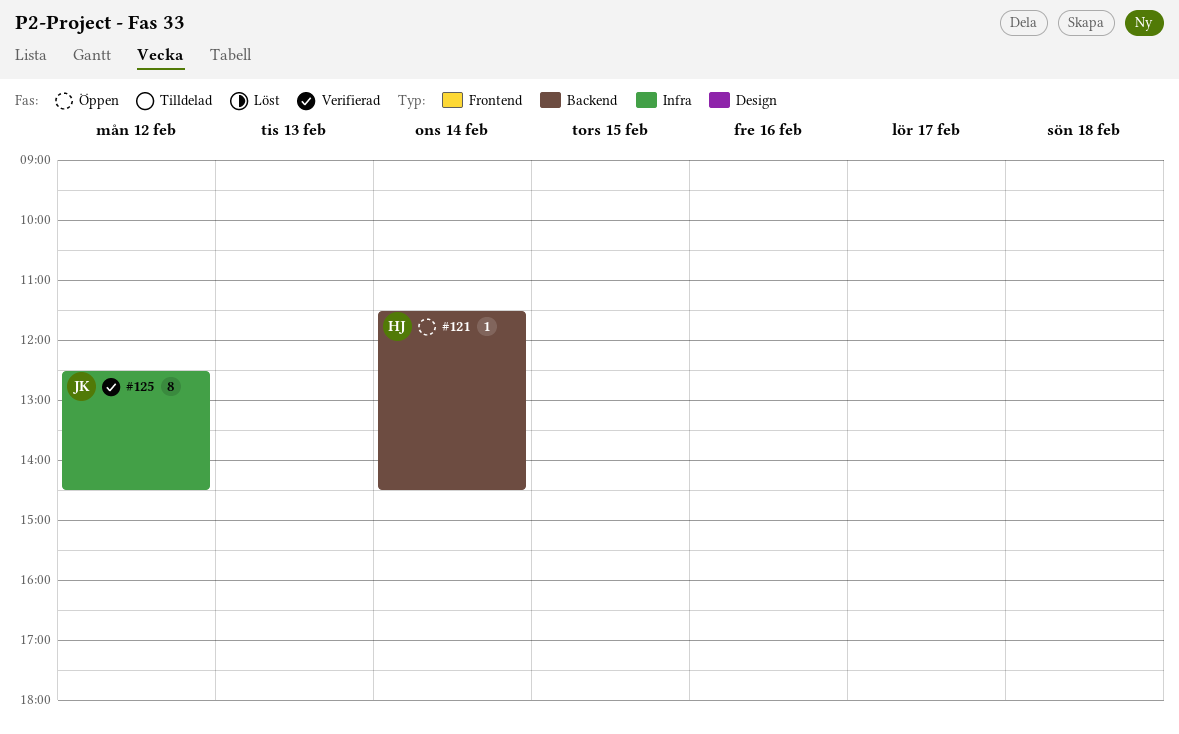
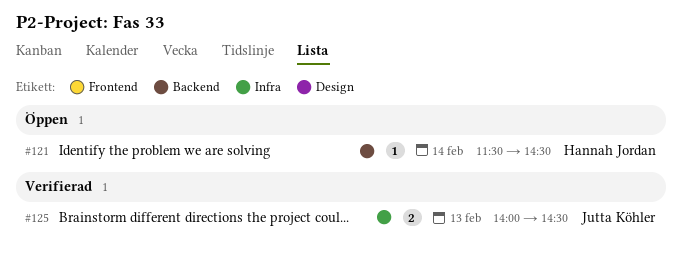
#125, estimate: 8 -> 2
#125, day: Feb 12 -> Feb 13
#125, begins: 12:30 -> 14:00

